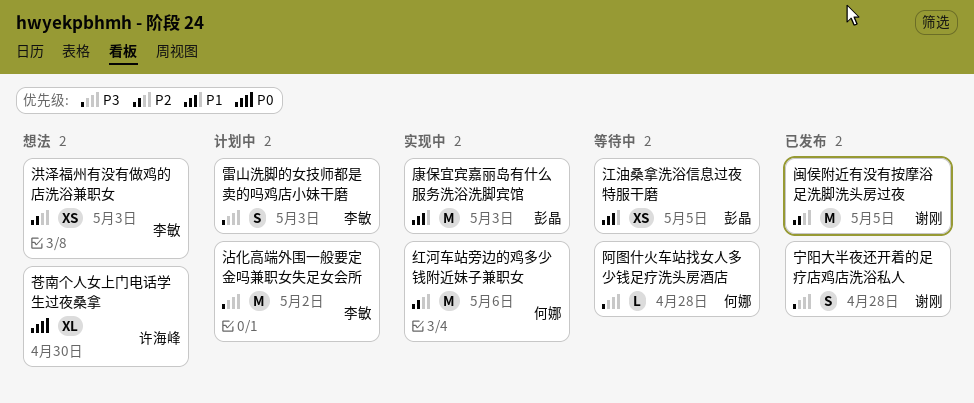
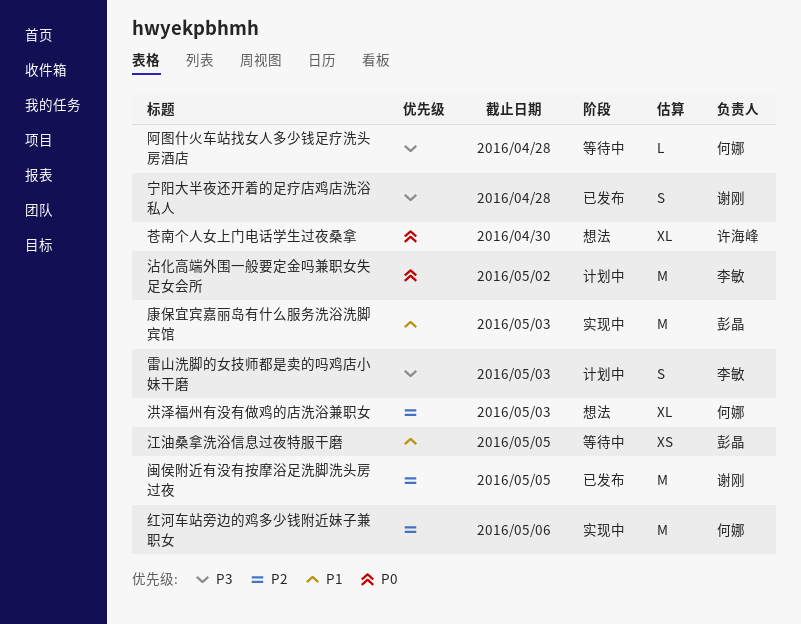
沾化高端外围一般要定金吗兼职女失足女会所, priority: P3 -> P0
洪泽福州有没有做鸡的店洗浴兼职女, owner: 李敏 -> 何娜
洪泽福州有没有做鸡的店洗浴兼职女, estimate: XS -> XL

